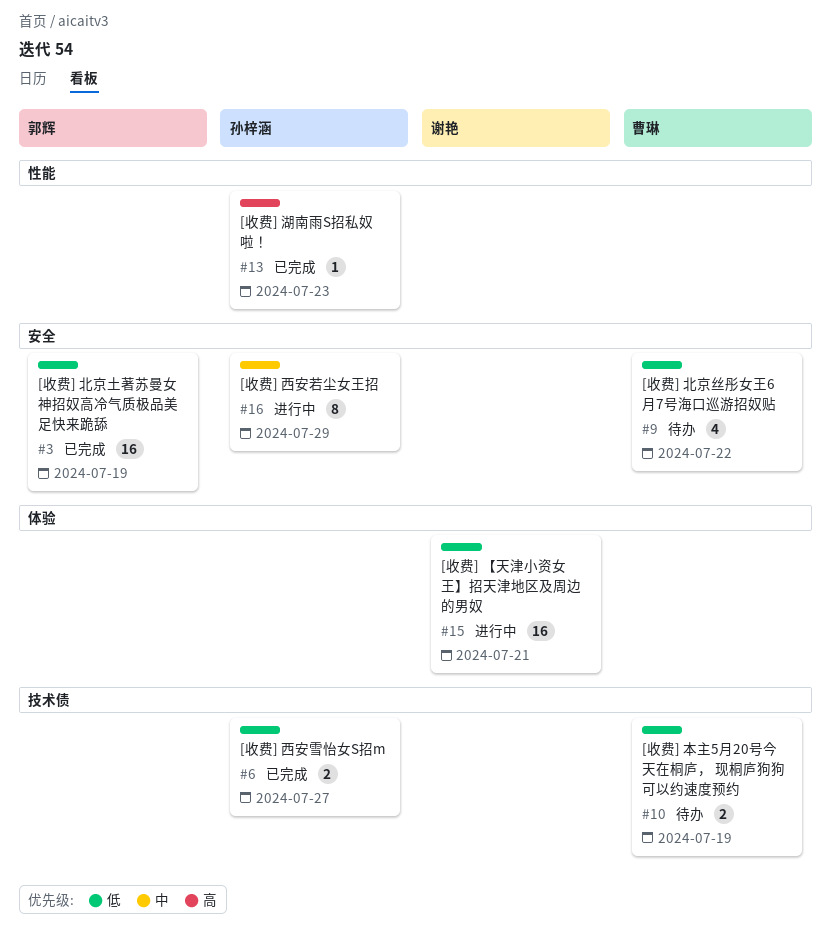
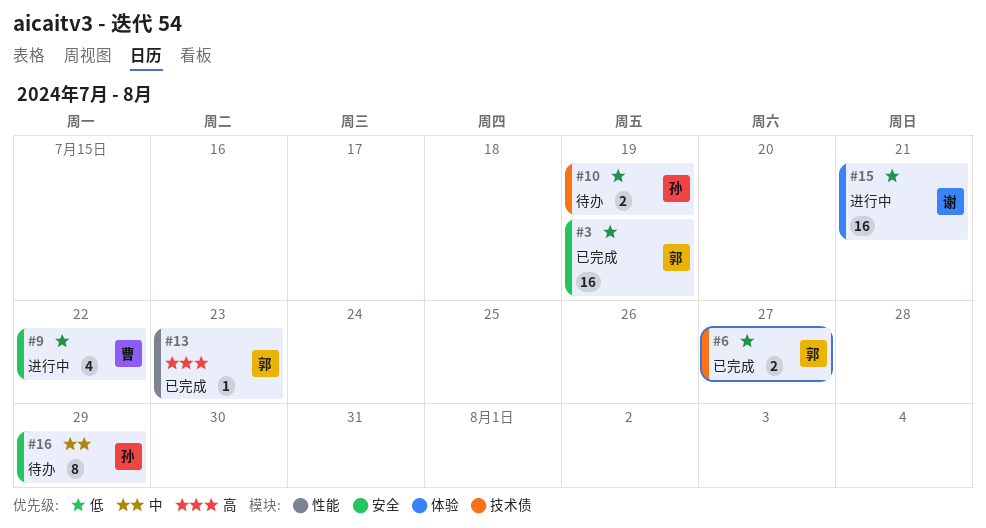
#6, owner: 孙梓涵 -> 郭辉
#9, status: 待办 -> 进行中
#10, owner: 曹琳 -> 孙梓涵
#13, owner: 孙梓涵 -> 郭辉
#16, status: 进行中 -> 待办

